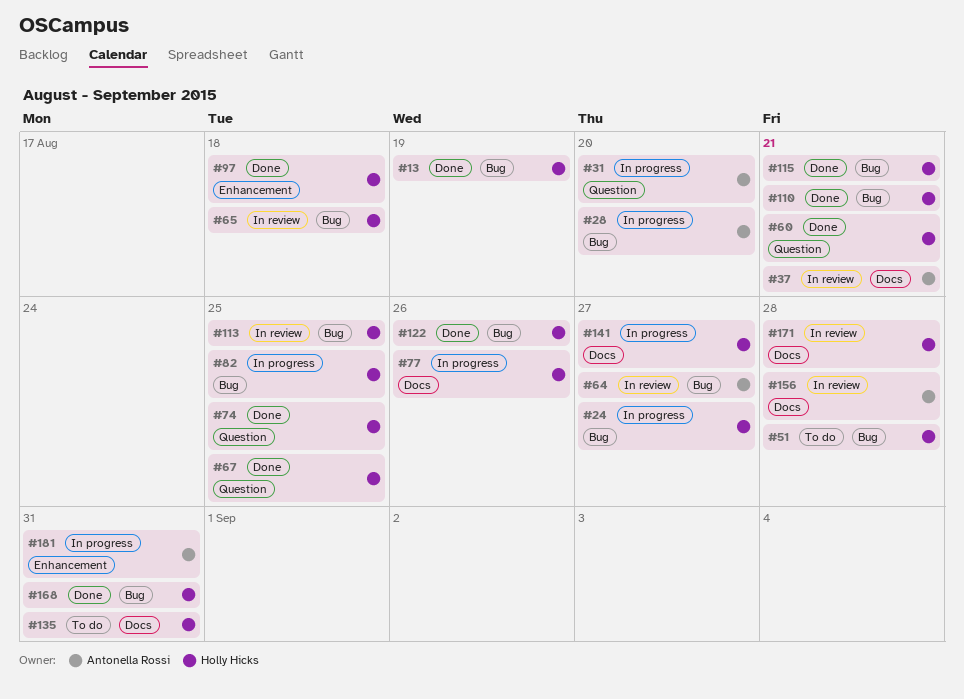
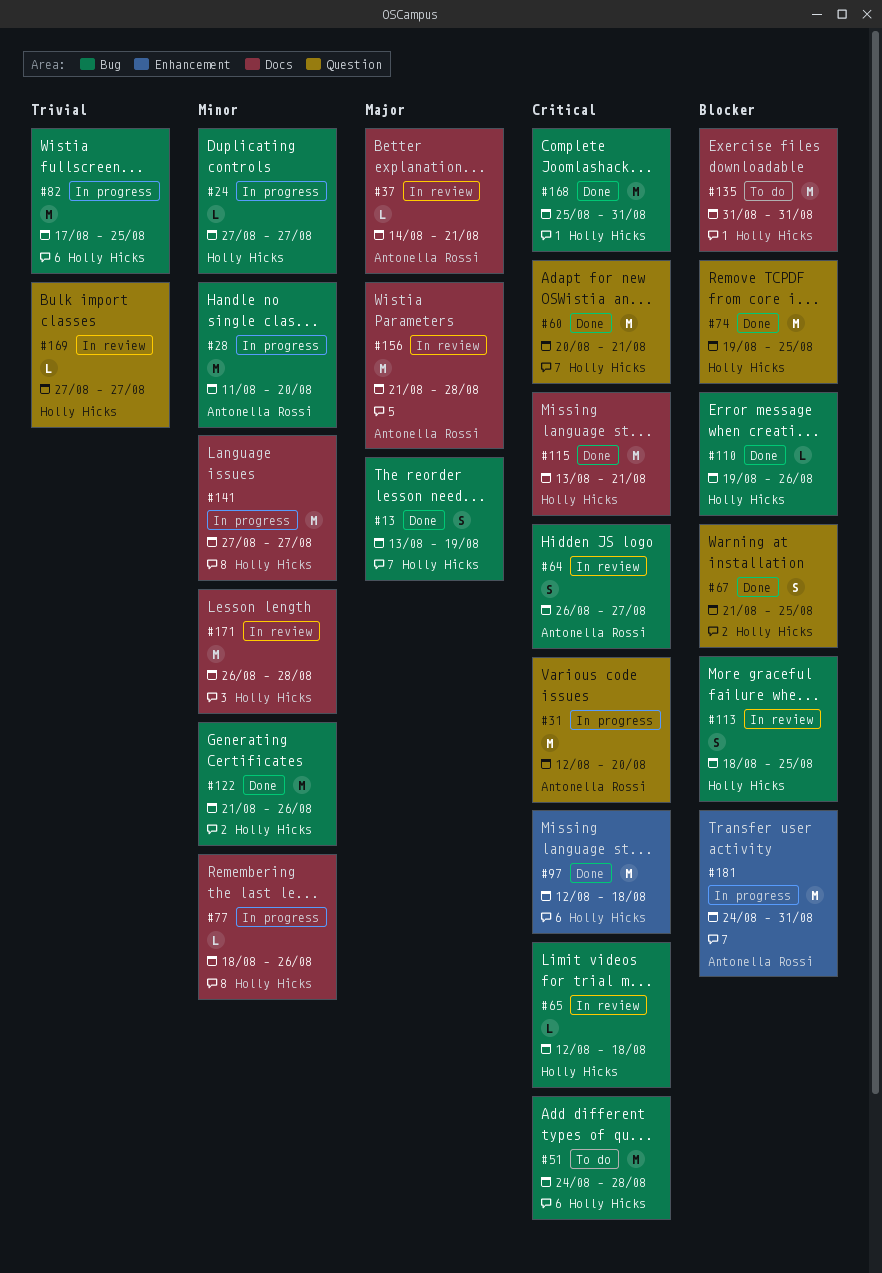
#110, due: Aug 21 -> Aug 26
#115, label: Bug -> Docs
#169: none -> present

